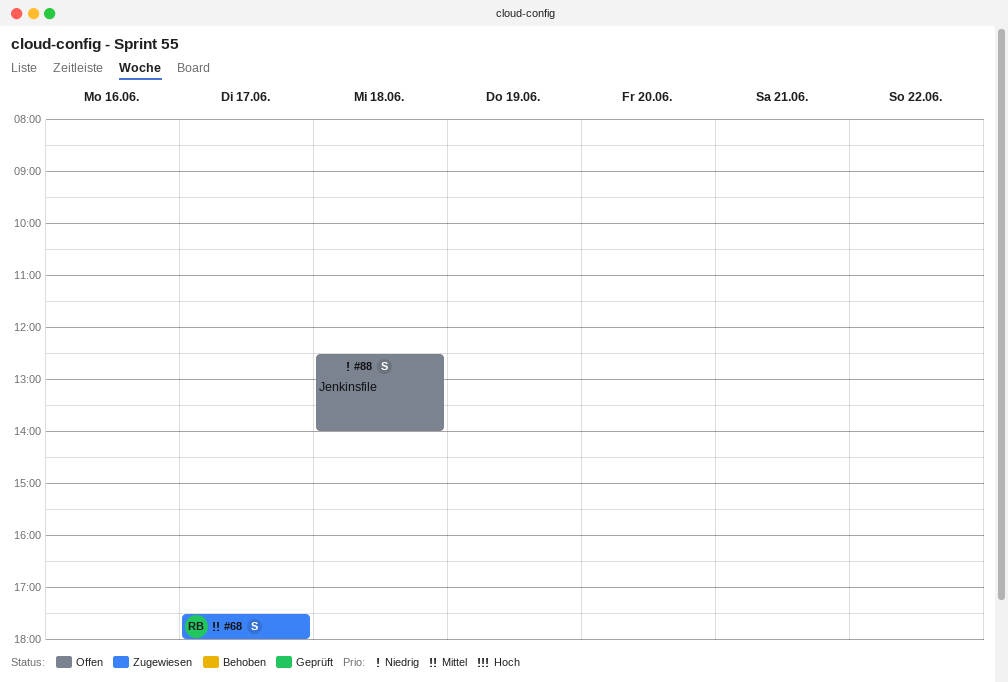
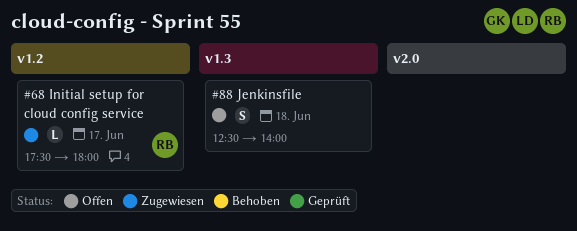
#68, estimate: S -> L

